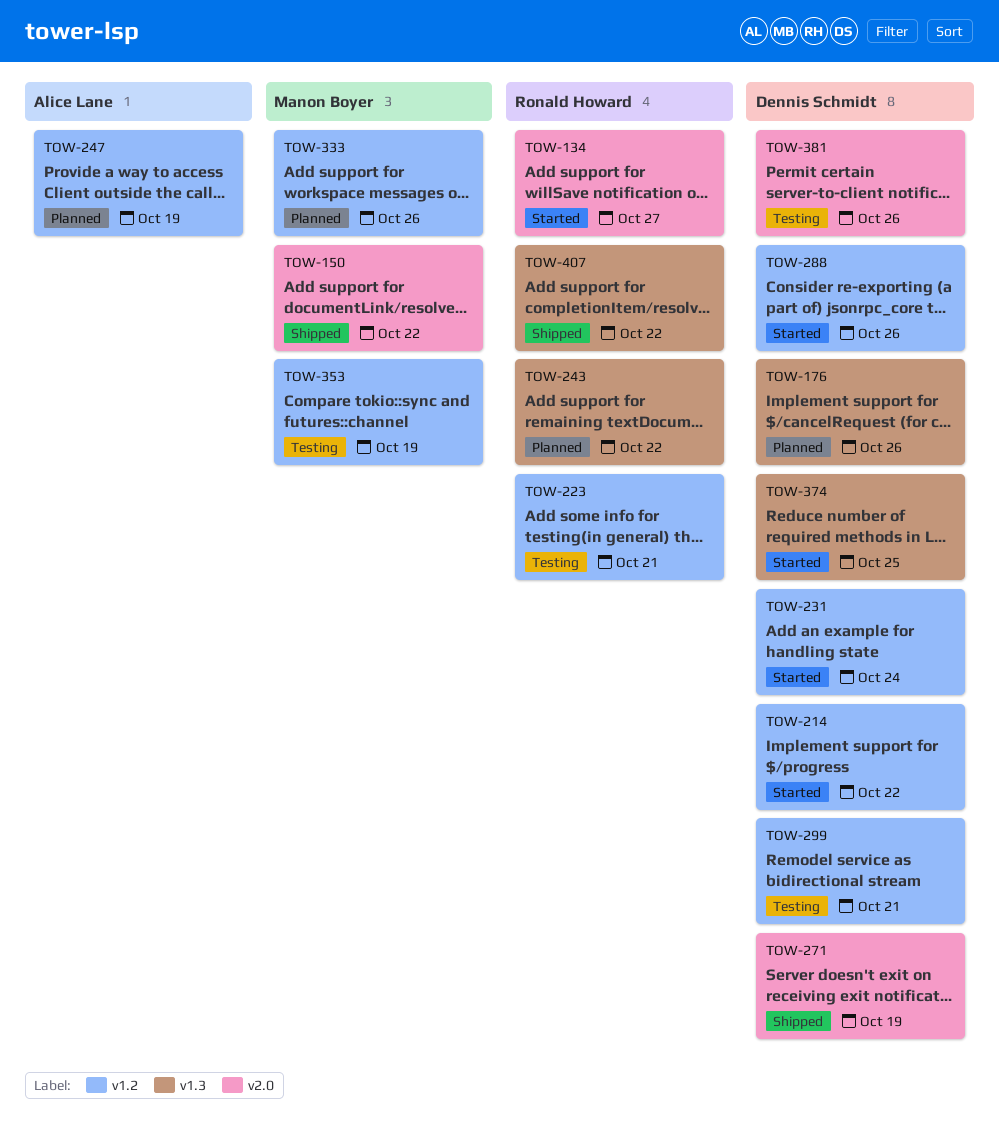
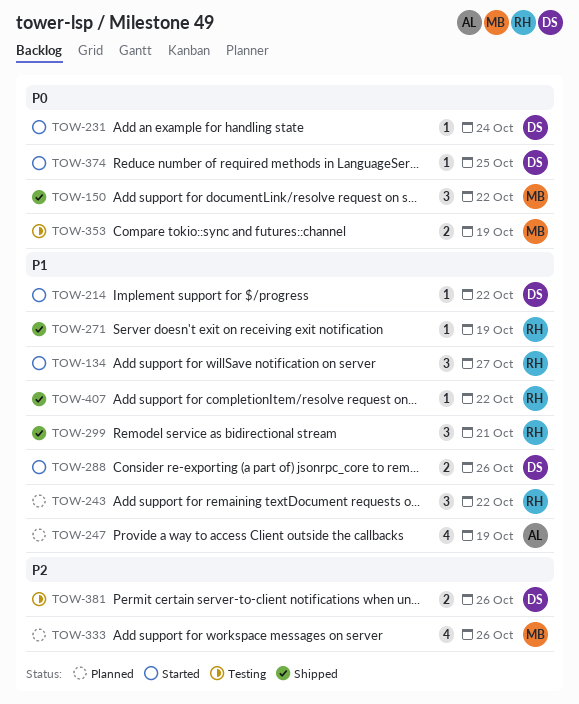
TOW-176: present -> none
TOW-223: present -> none
TOW-271, owner: Dennis Schmidt -> Ronald Howard
TOW-299, status: Testing -> Shipped
TOW-299, owner: Dennis Schmidt -> Ronald Howard

